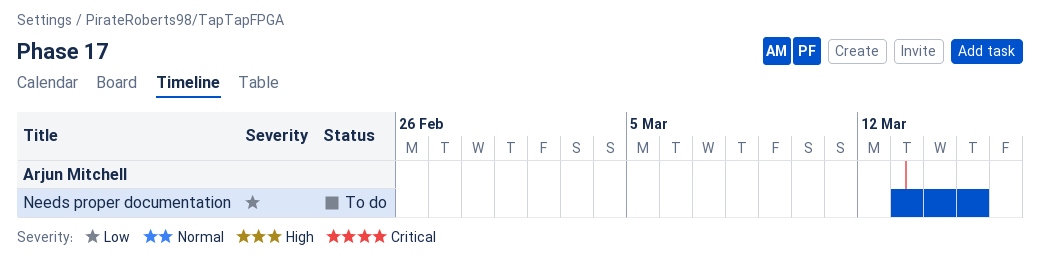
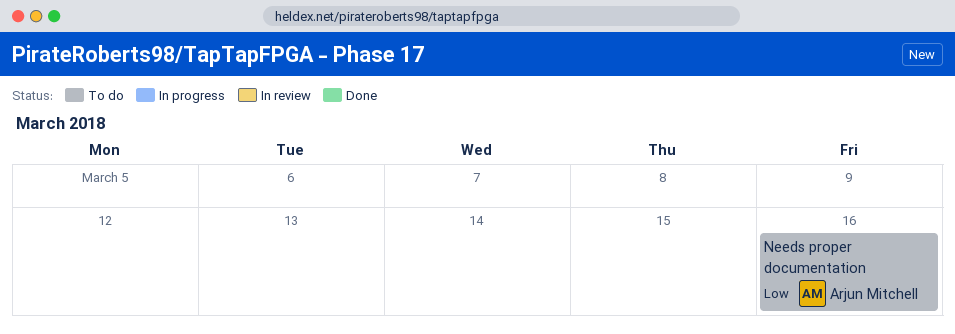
Needs proper documentation, due: Mar 15 -> Mar 16

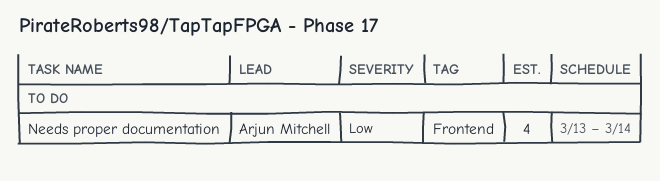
Needs proper documentation, due: Mar 16 -> Mar 14

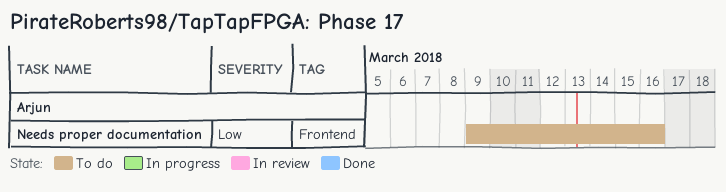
Needs proper documentation, start: Mar 13 -> Mar 9
Needs proper documentation, due: Mar 14 -> Mar 16

